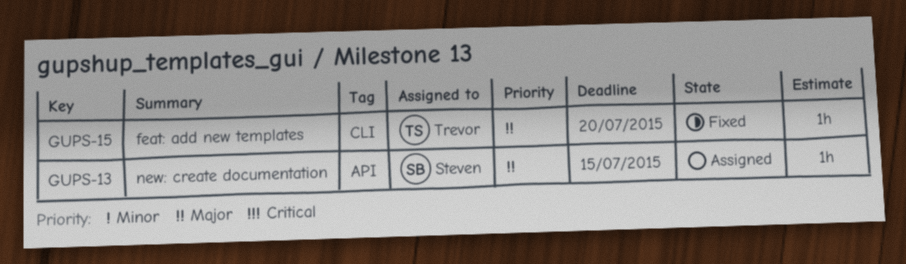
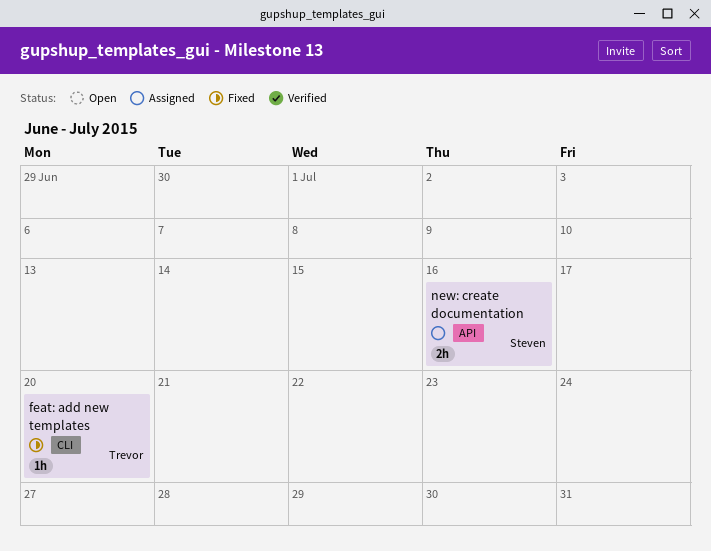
new: create documentation, estimate: 1h -> 2h
new: create documentation, due: Jul 15 -> Jul 16

